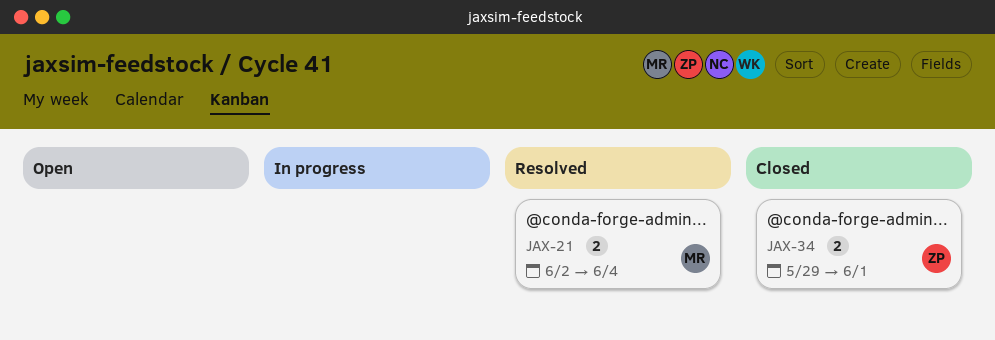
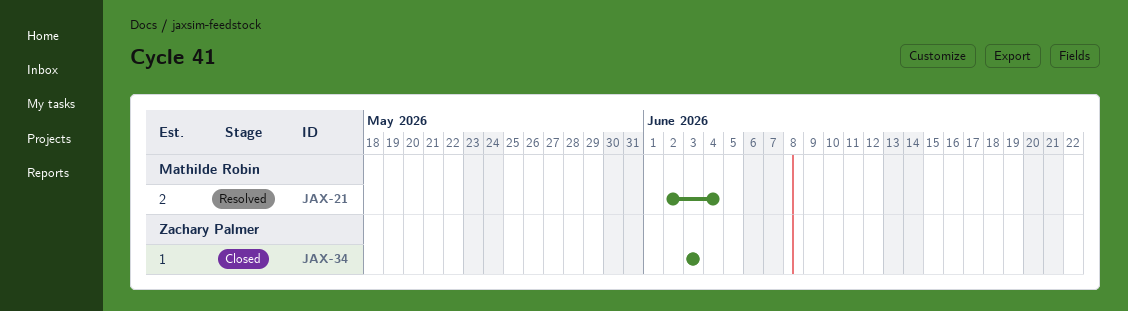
JAX-34, estimate: 2 -> 1
JAX-34, start: May 29 -> Jun 3
JAX-34, due: Jun 1 -> Jun 3

